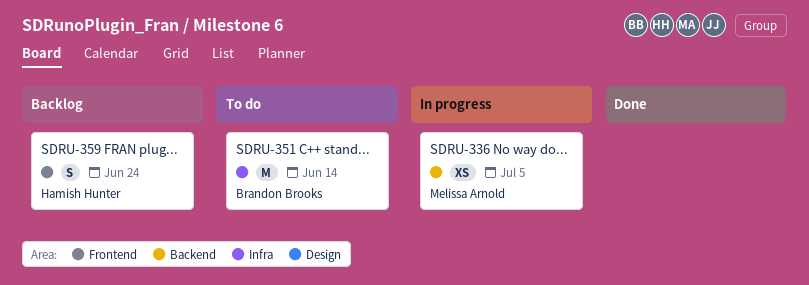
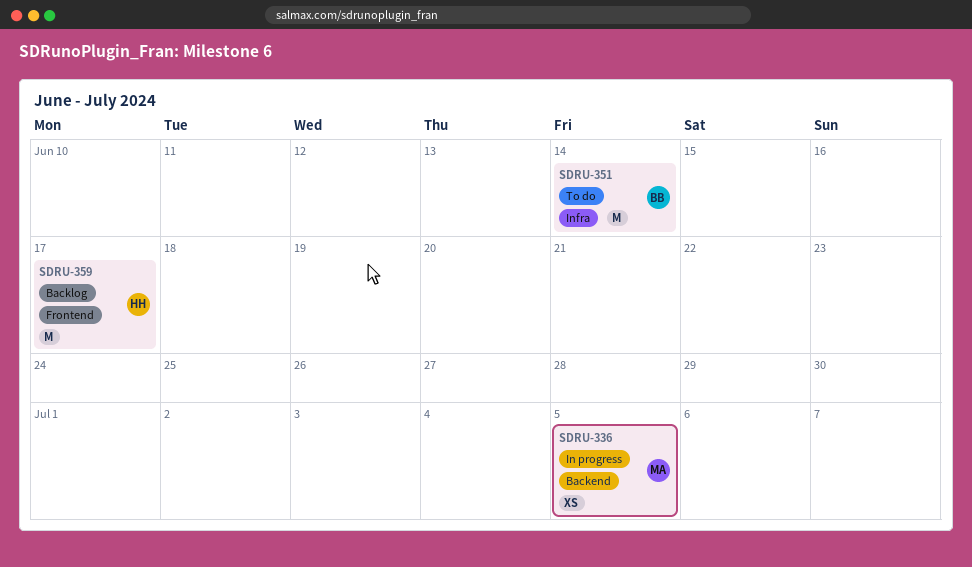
SDRU-359, estimate: S -> M
SDRU-359, due: Jun 24 -> Jun 17

